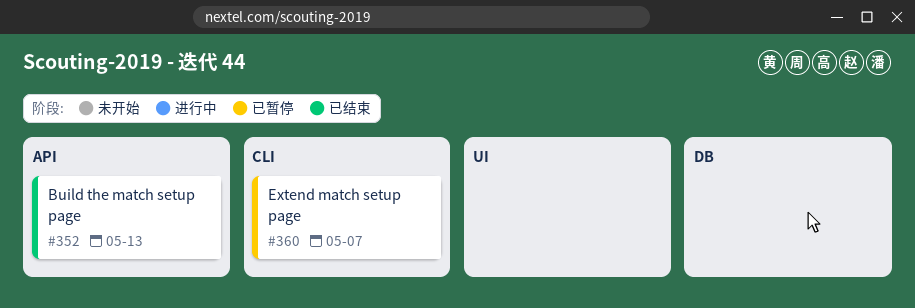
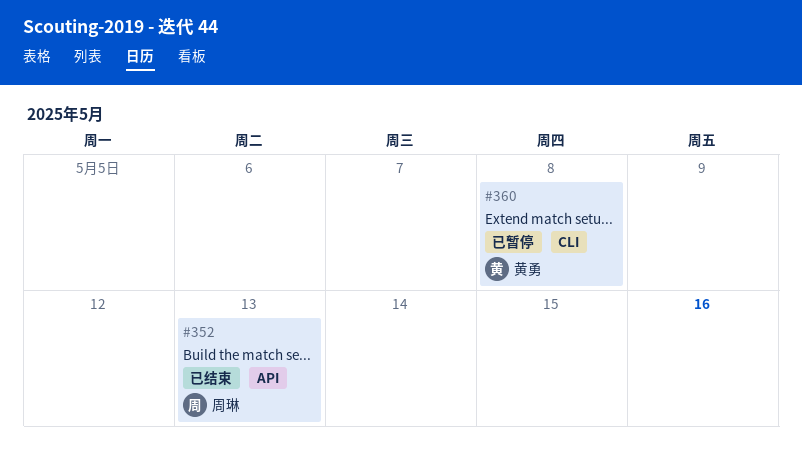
#360, due: May 7 -> May 8

